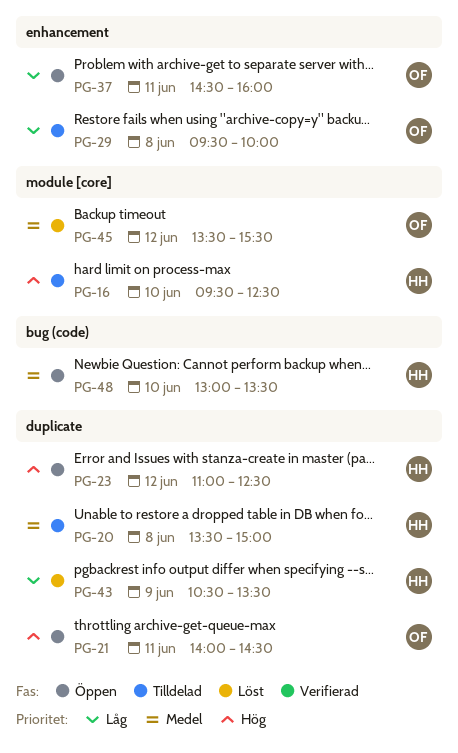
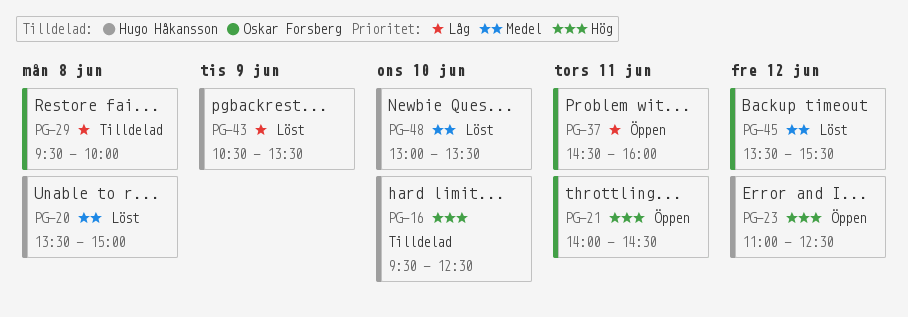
PG-20, status: Tilldelad -> Löst
PG-48, status: Öppen -> Löst

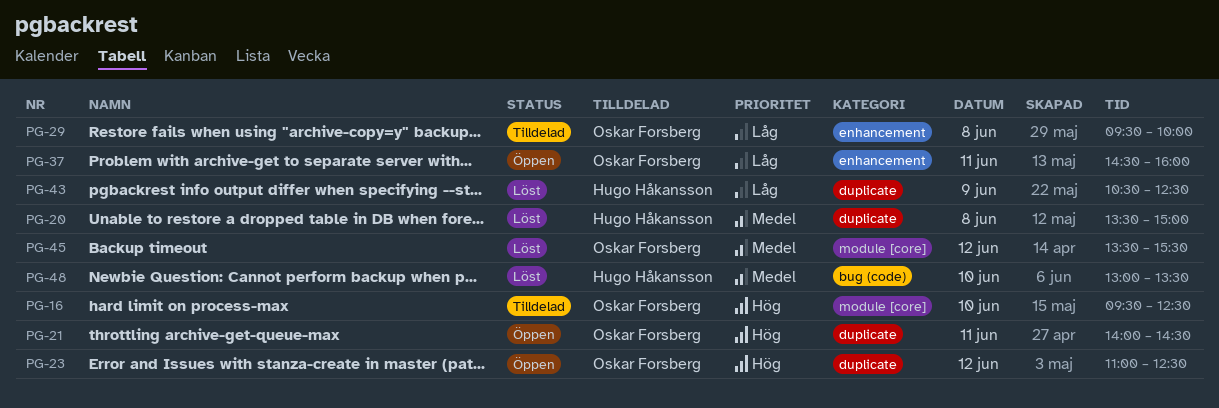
PG-16, owner: Hugo Håkansson -> Oskar Forsberg
PG-23, owner: Hugo Håkansson -> Oskar Forsberg
PG-43, ends: 13:30 -> 12:30

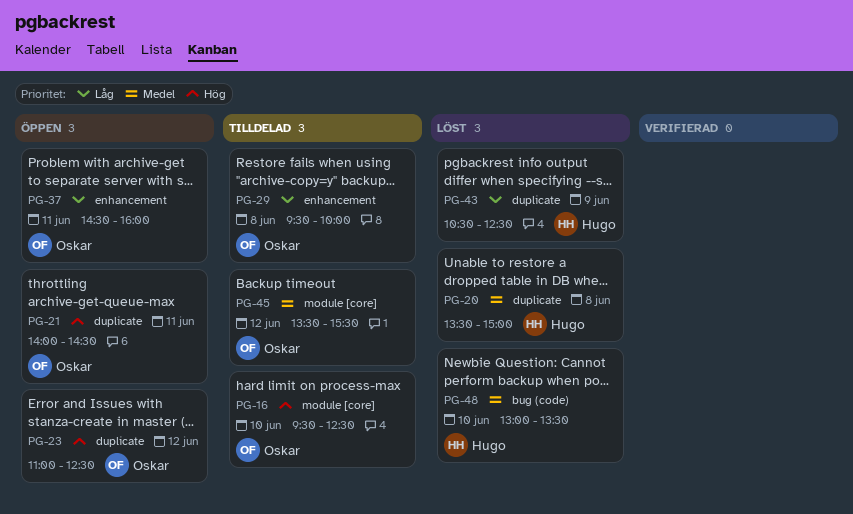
PG-45, status: Löst -> Tilldelad

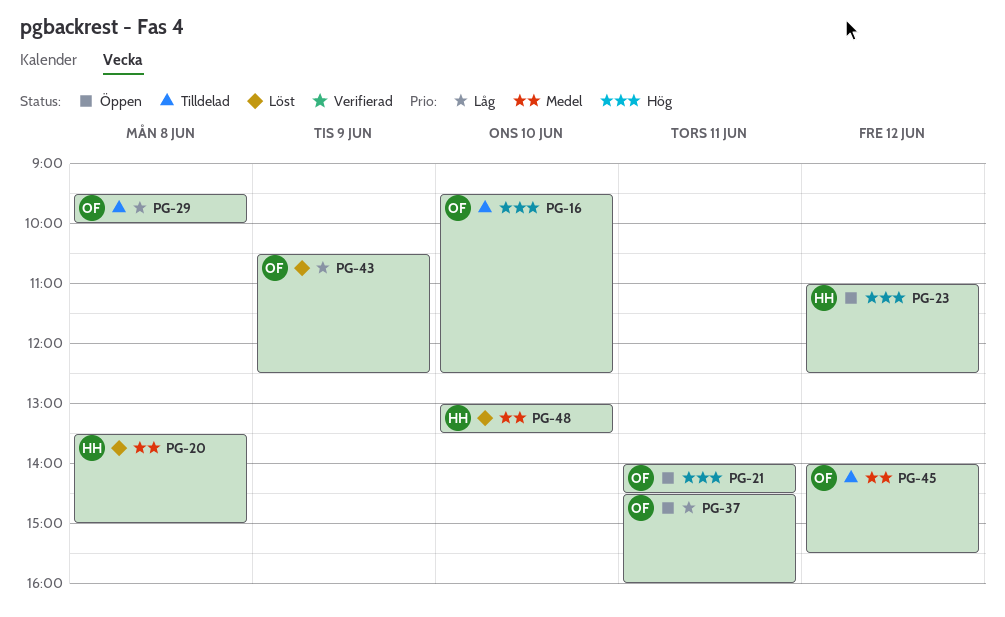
PG-23, owner: Oskar -> Hugo
PG-43, owner: Hugo -> Oskar
PG-45, begins: 13:30 -> 14:00

